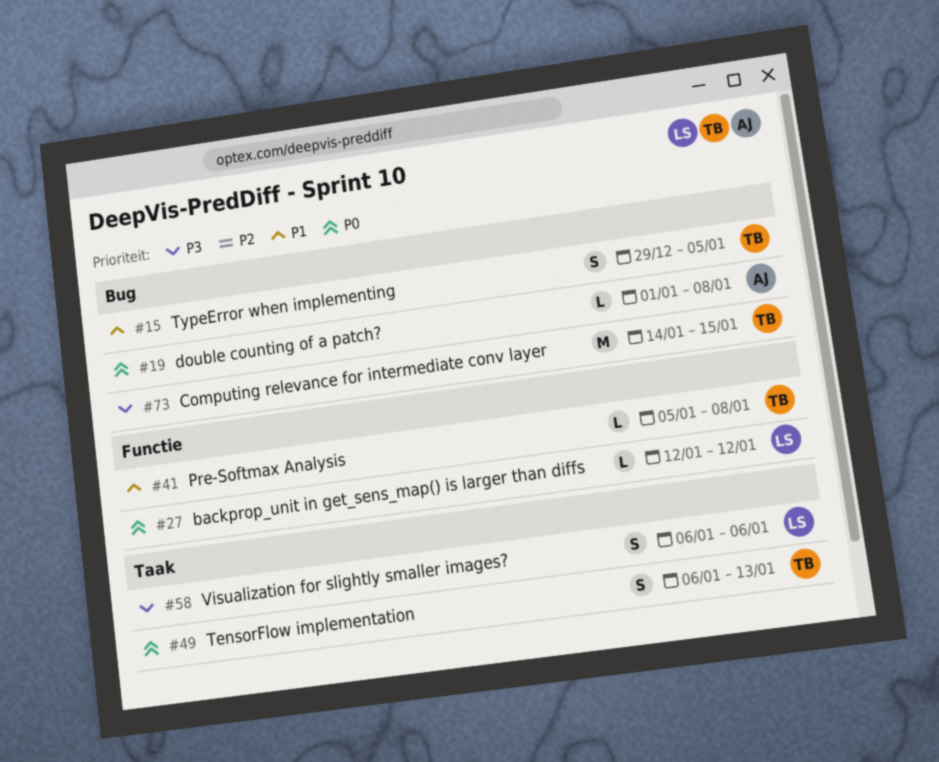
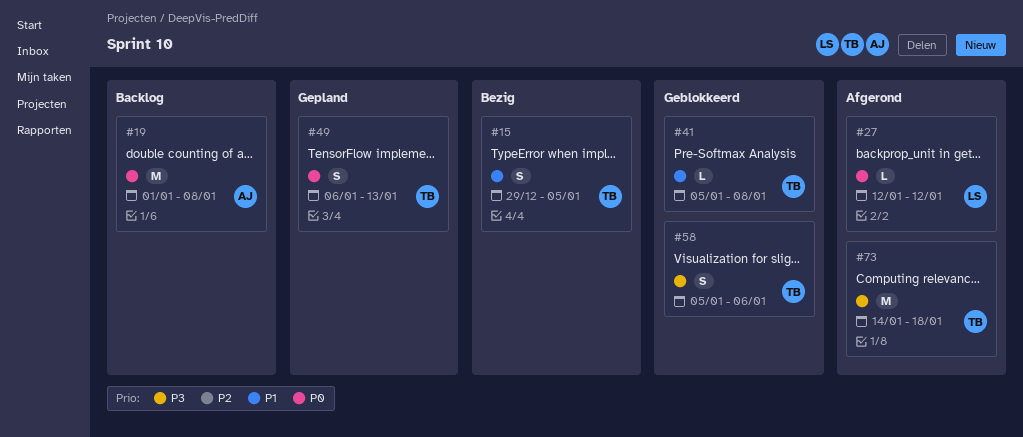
#19, estimate: L -> M
#58, owner: LS -> TB
#58, start: Jan 6 -> Jan 5
#73, due: Jan 15 -> Jan 18

